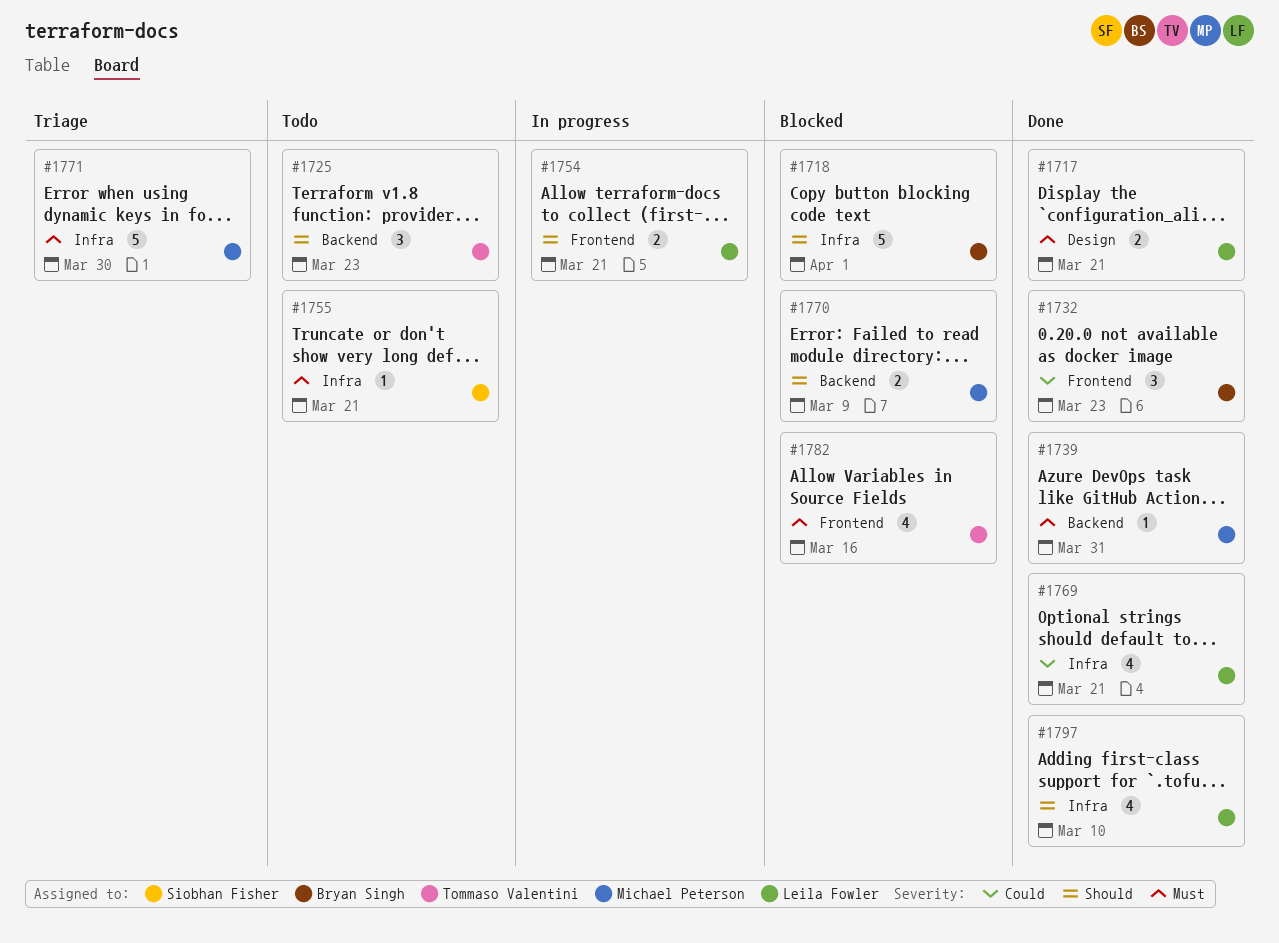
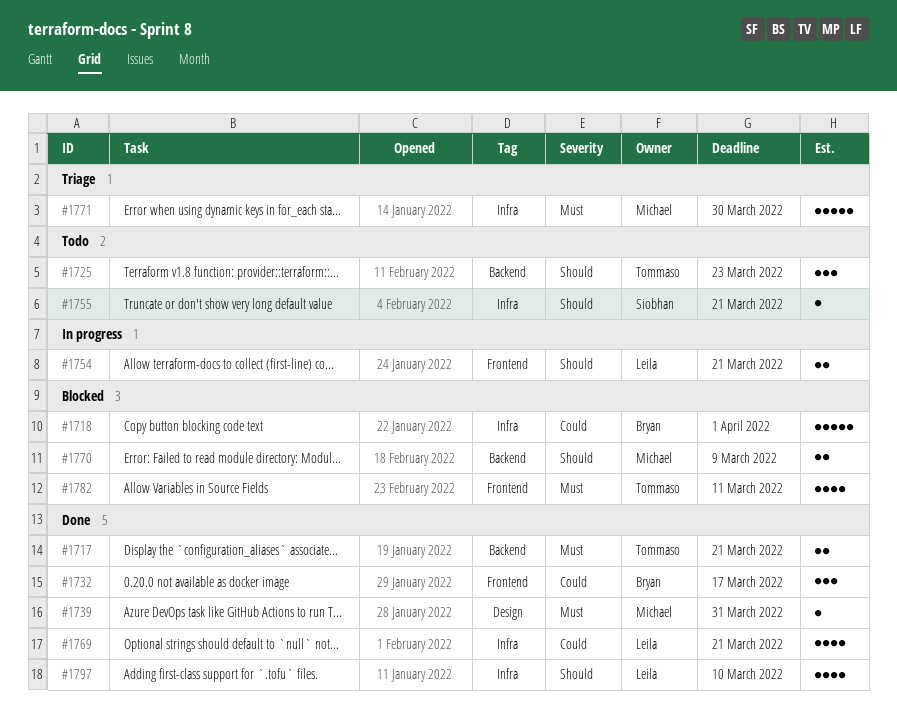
#1717, owner: Leila Fowler -> Tommaso Valentini
#1717, label: Design -> Backend
#1718, priority: Should -> Could
#1732, due: Mar 23 -> Mar 17
#1739, label: Backend -> Design
#1755, priority: Must -> Should
#1782, due: Mar 16 -> Mar 11

